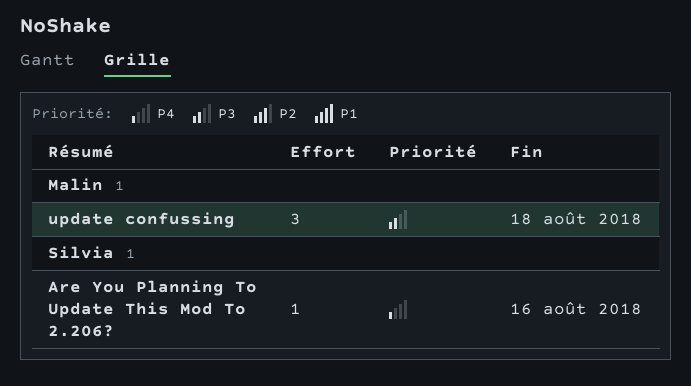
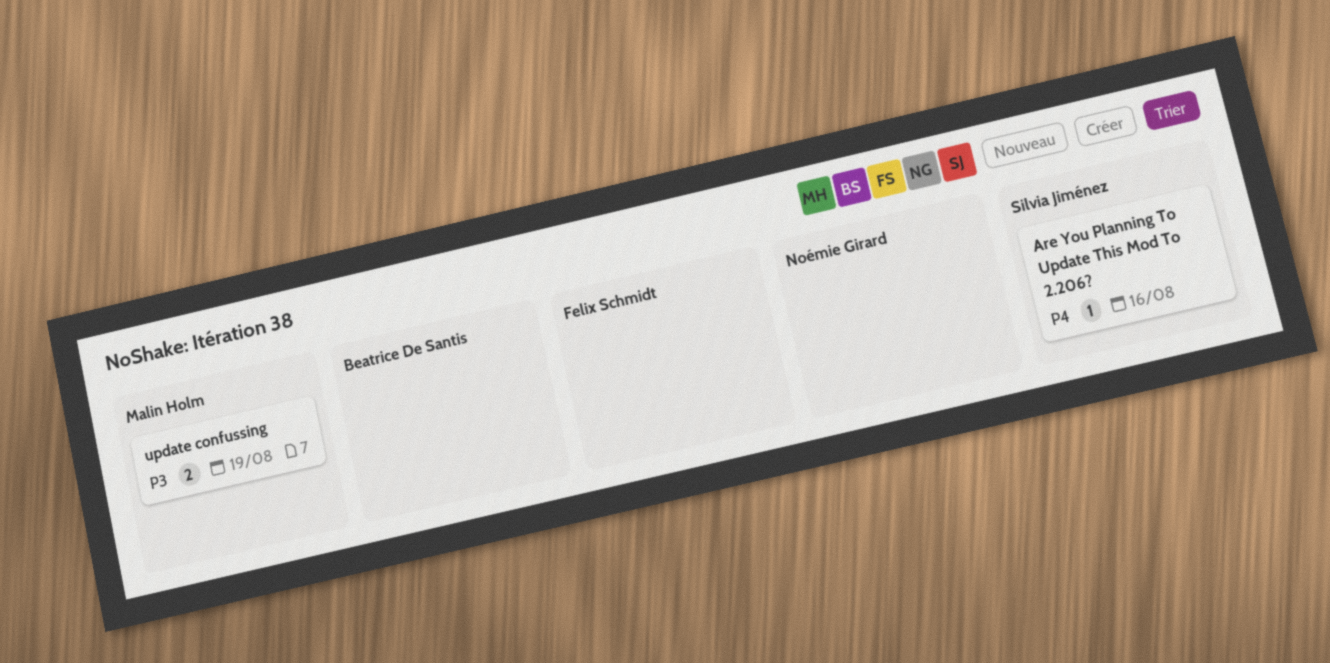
update confussing, estimate: 3 -> 2
update confussing, due: Aug 18 -> Aug 19

